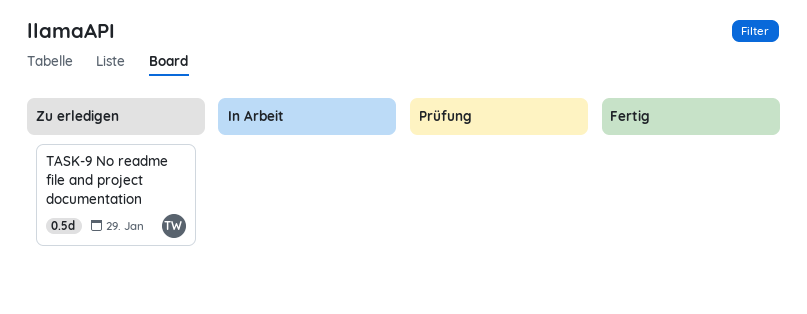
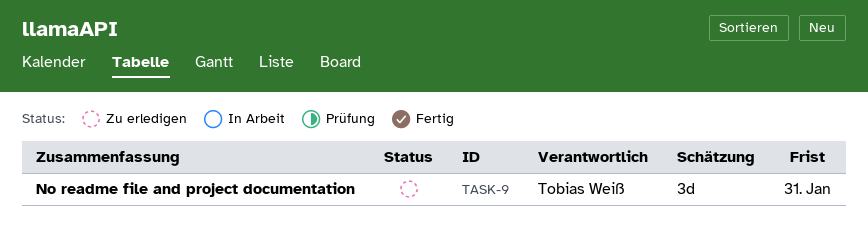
TASK-9, estimate: 0.5d -> 3d
TASK-9, due: Jan 29 -> Jan 31

